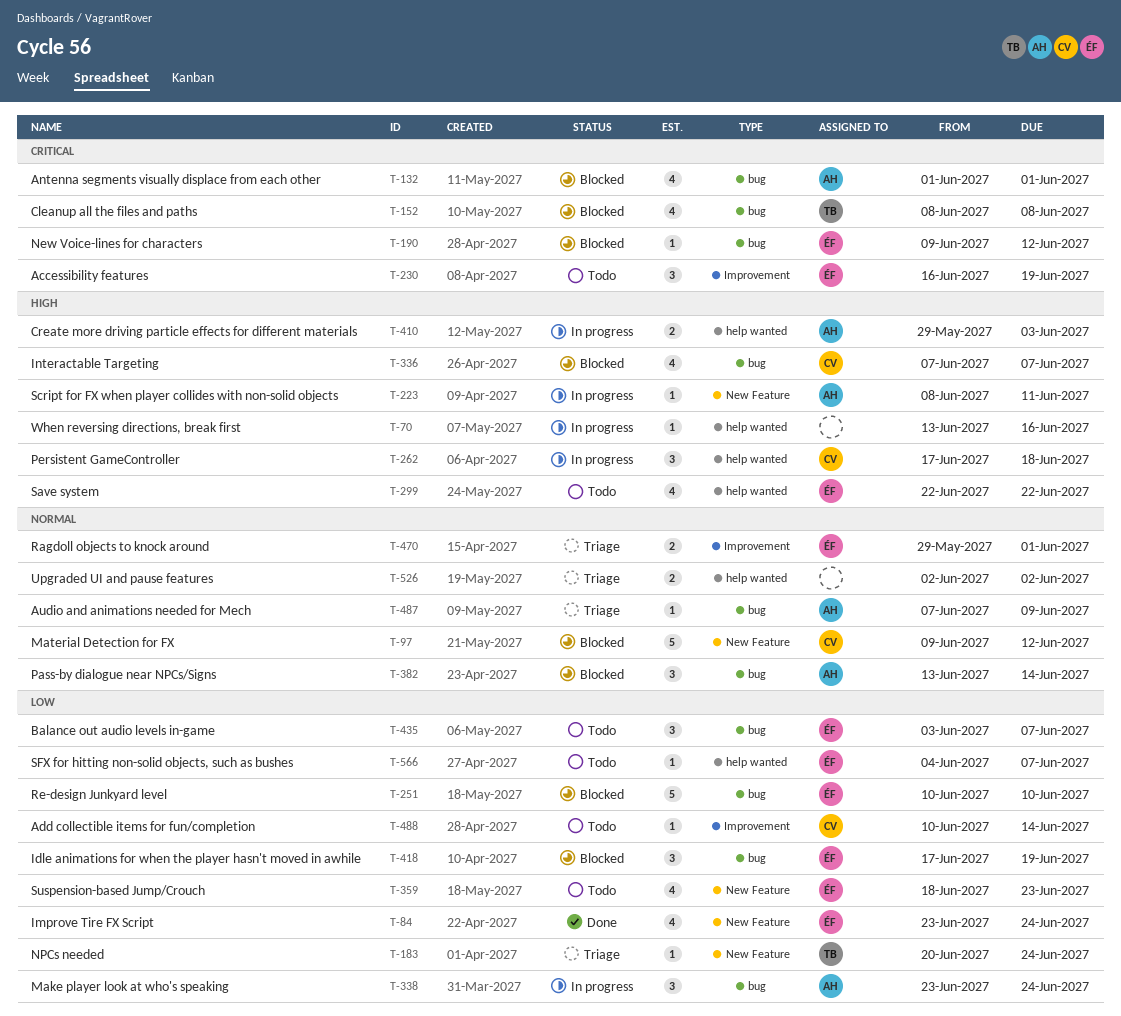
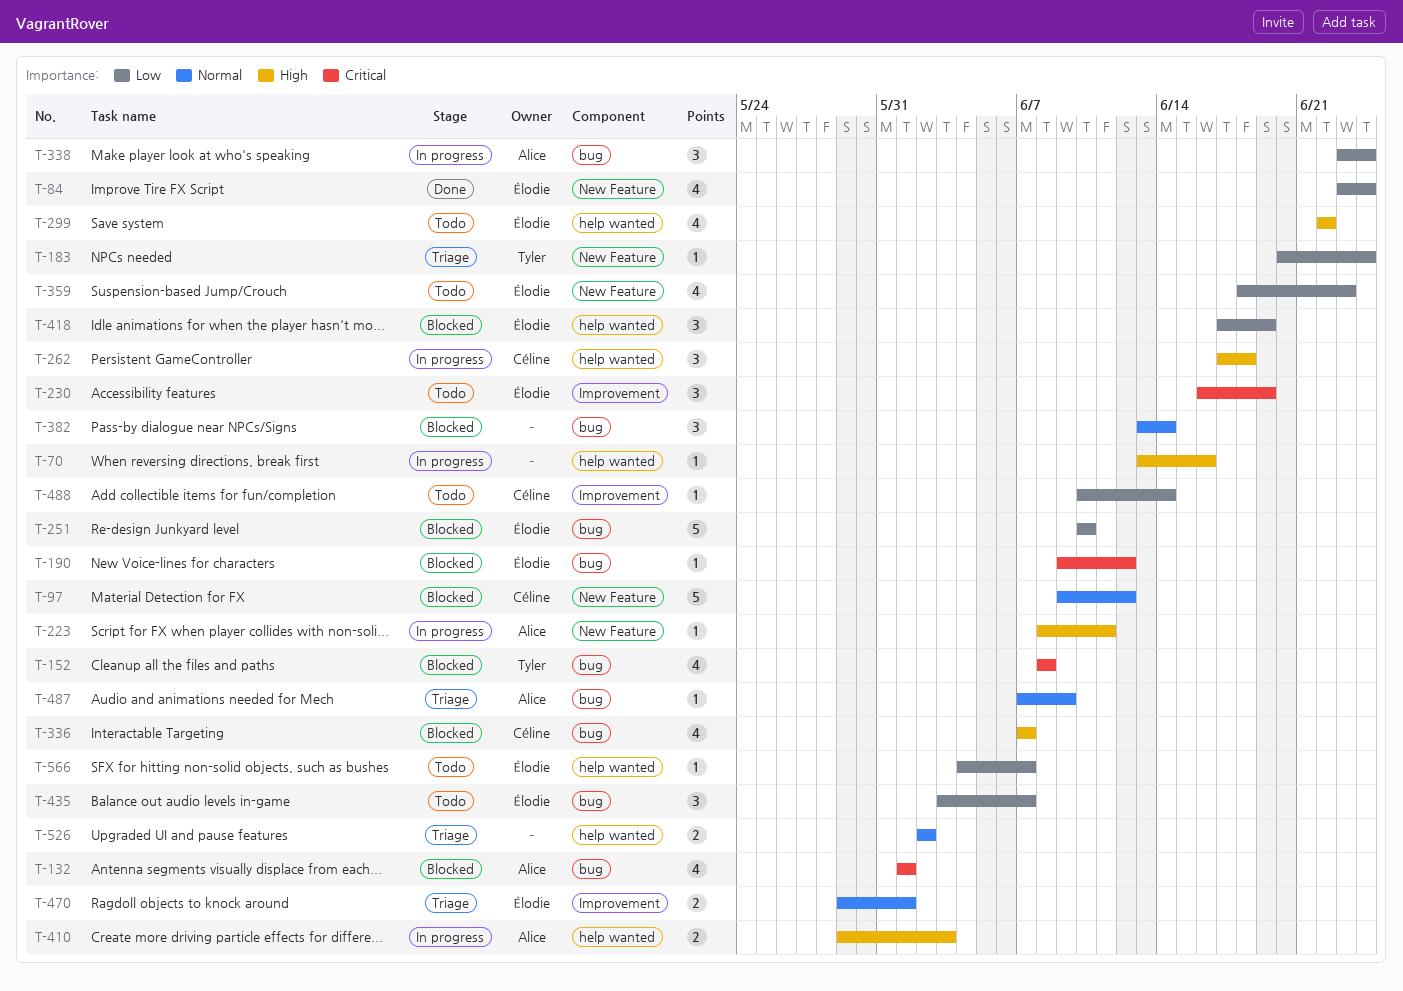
T-382, owner: Alice -> none
T-418, label: bug -> help wanted

